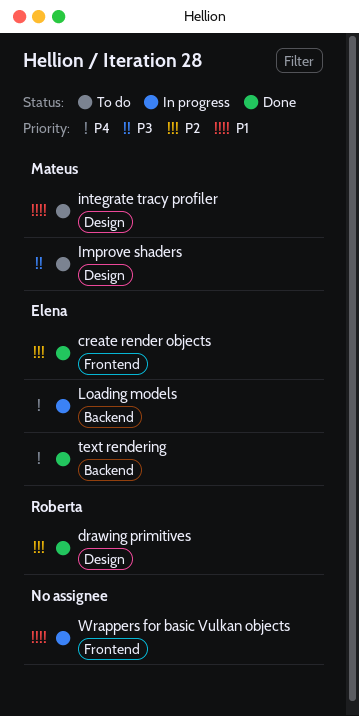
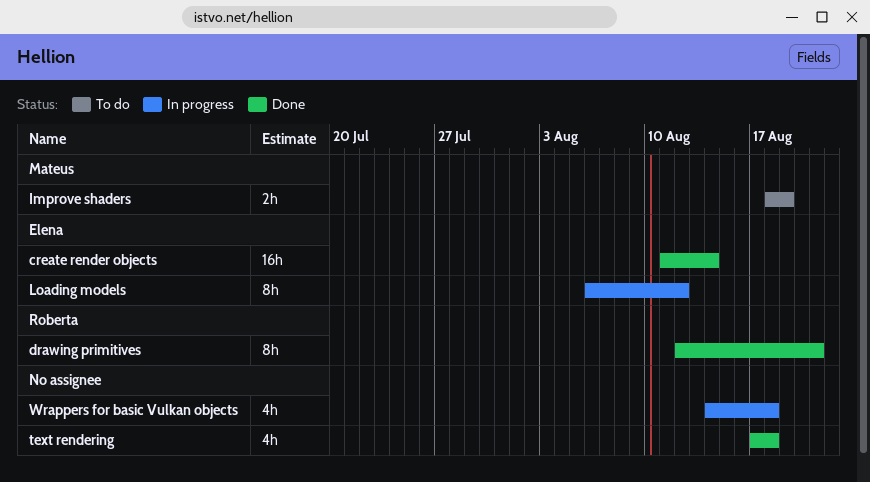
integrate tracy profiler: present -> none
text rendering, owner: Elena -> none

